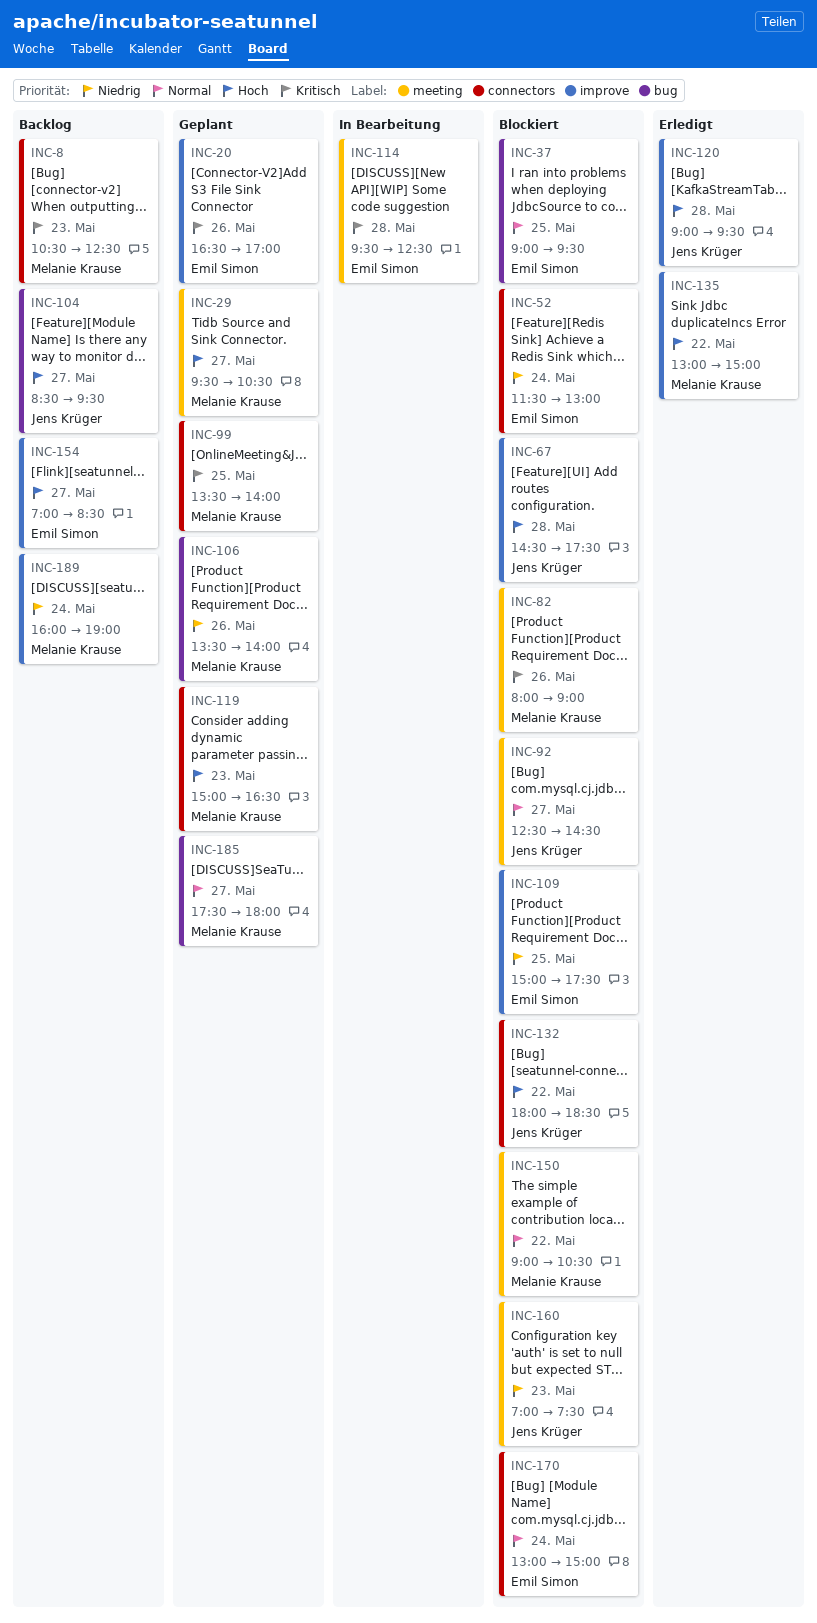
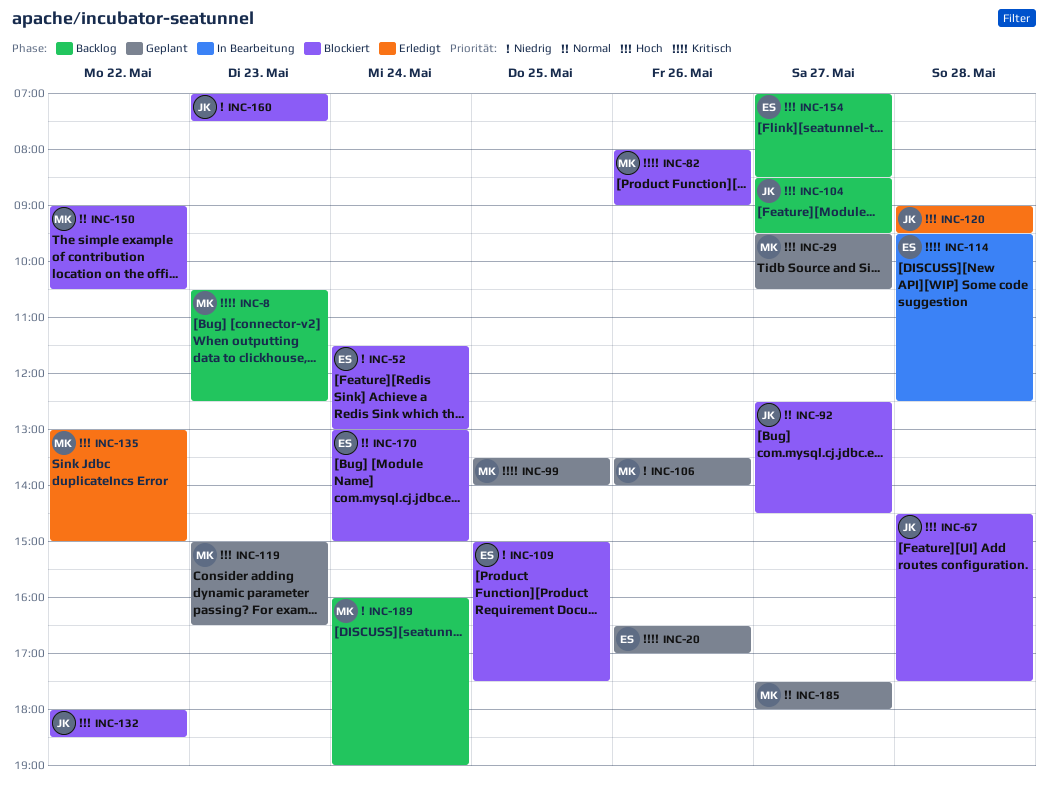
INC-37: present -> none

